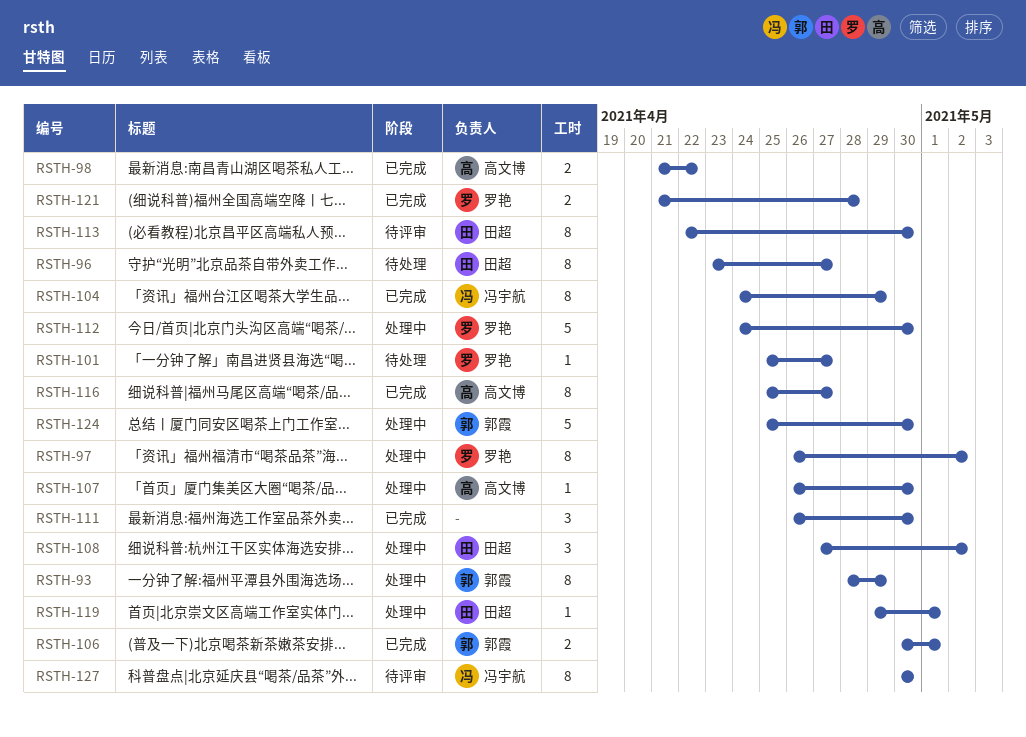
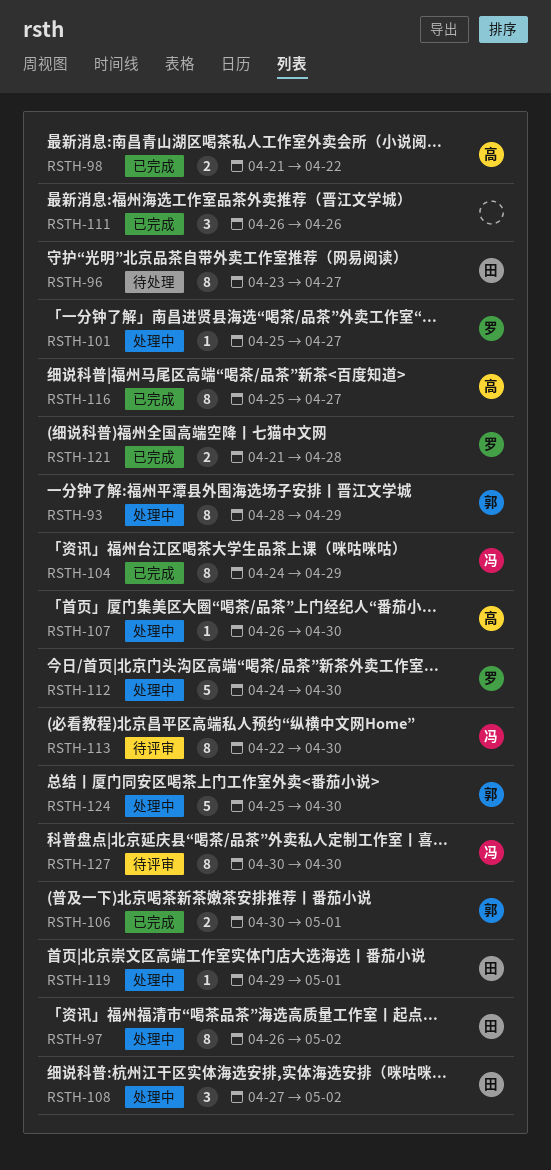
RSTH-97, owner: 罗艳 -> 田超
RSTH-101, status: 待处理 -> 处理中
RSTH-111, due: Apr 30 -> Apr 26
RSTH-113, owner: 田超 -> 冯宇航

